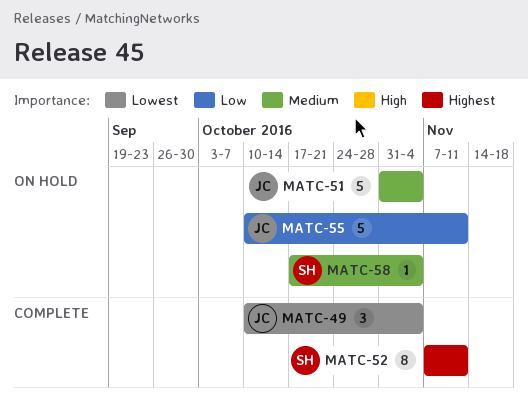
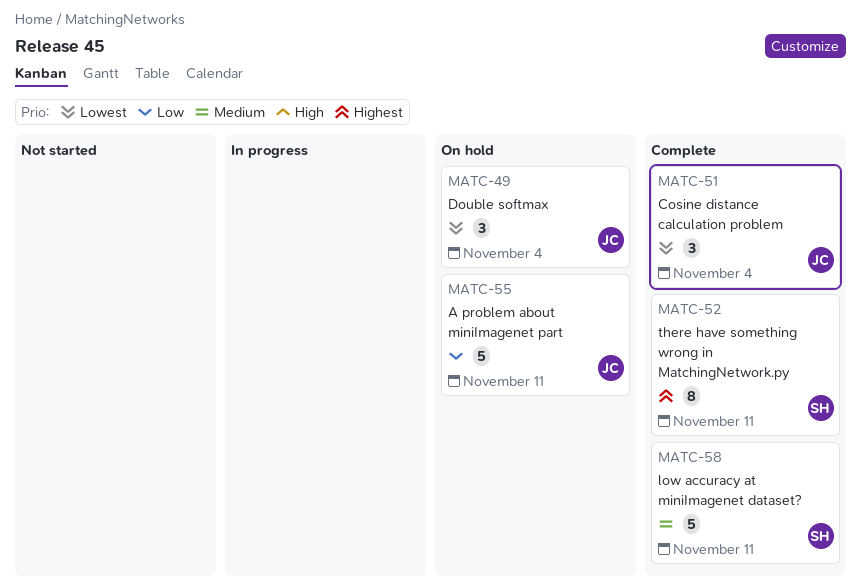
MATC-49, status: Complete -> On hold
MATC-51, status: On hold -> Complete
MATC-51, priority: Medium -> Lowest
MATC-51, estimate: 5 -> 3
MATC-58, status: On hold -> Complete
MATC-58, estimate: 1 -> 5
MATC-58, due: Nov 4 -> Nov 11

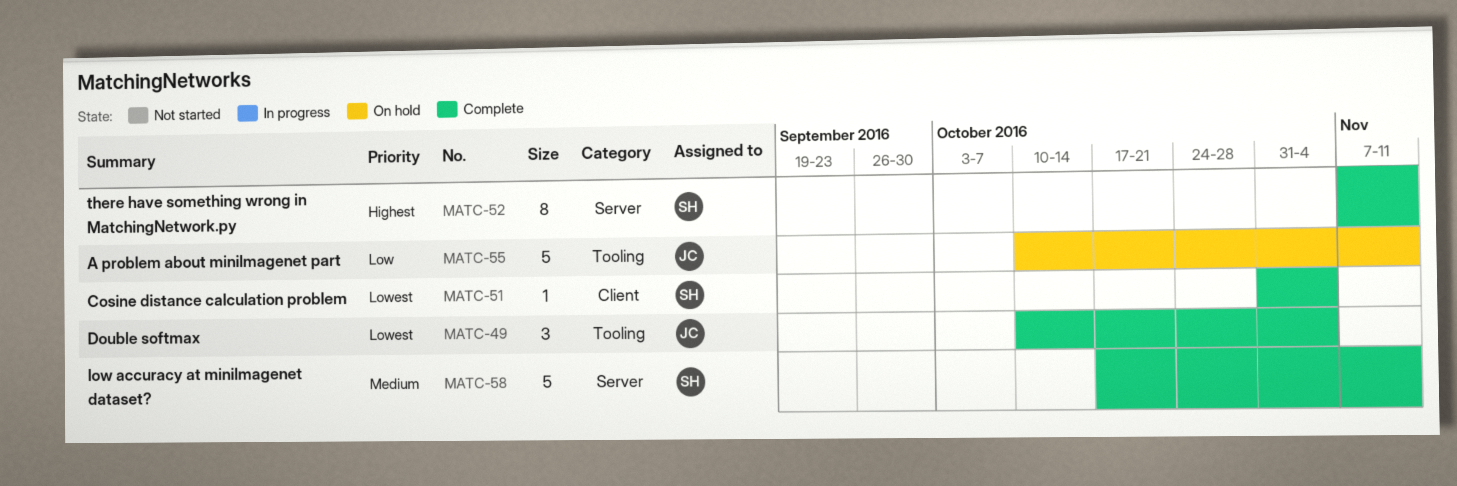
MATC-49, status: On hold -> Complete
MATC-51, owner: JC -> SH
MATC-51, estimate: 3 -> 1

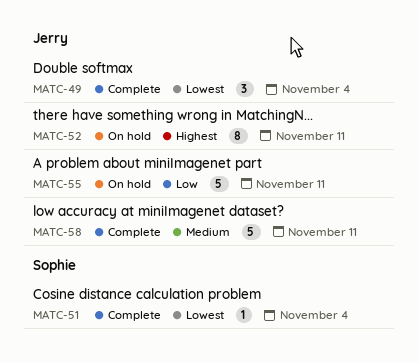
MATC-52, status: Complete -> On hold
MATC-52, owner: Sophie -> Jerry
MATC-58, owner: Sophie -> Jerry

